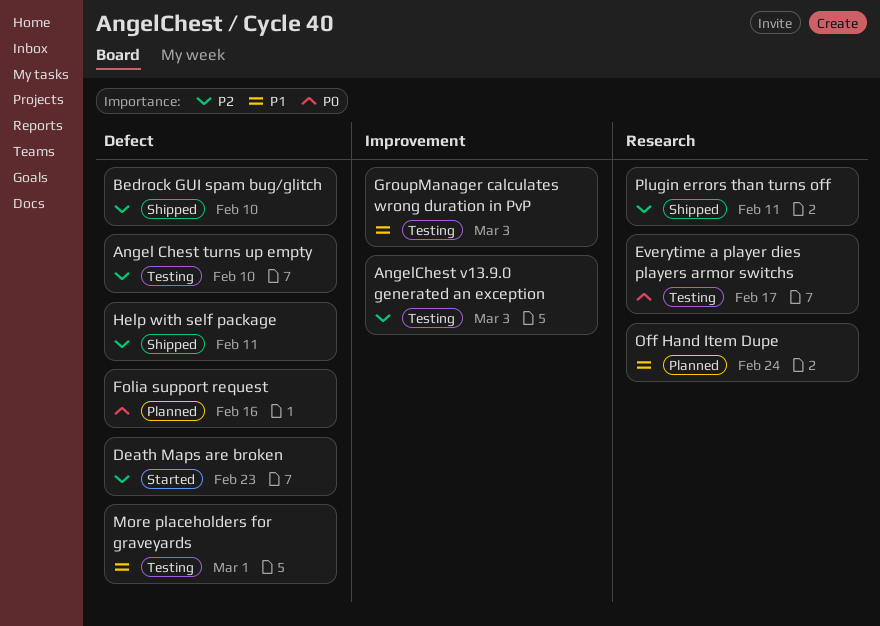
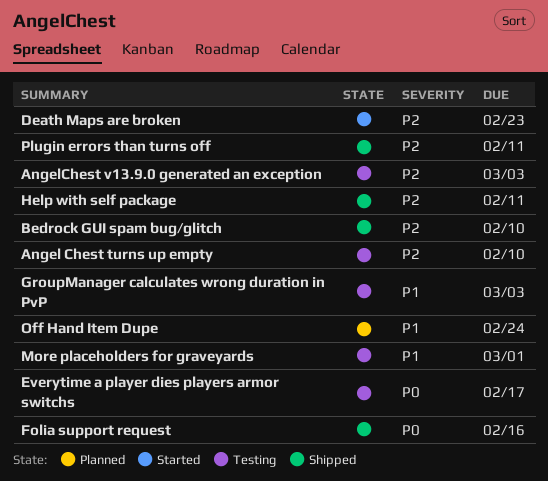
Folia support request, status: Planned -> Shipped

